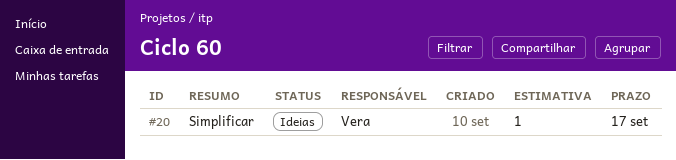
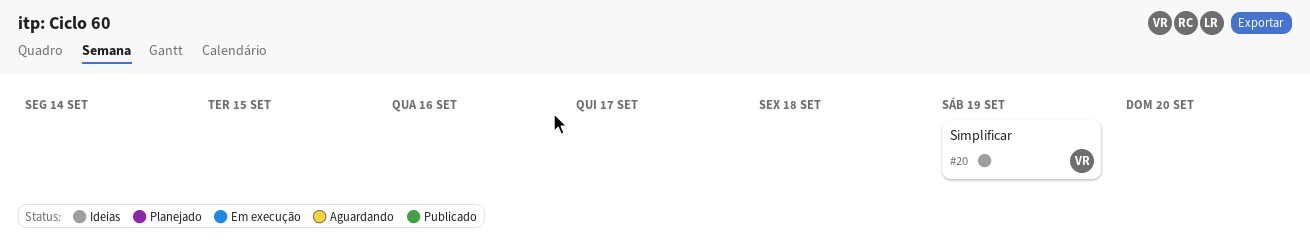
#20, due: Sep 17 -> Sep 19

